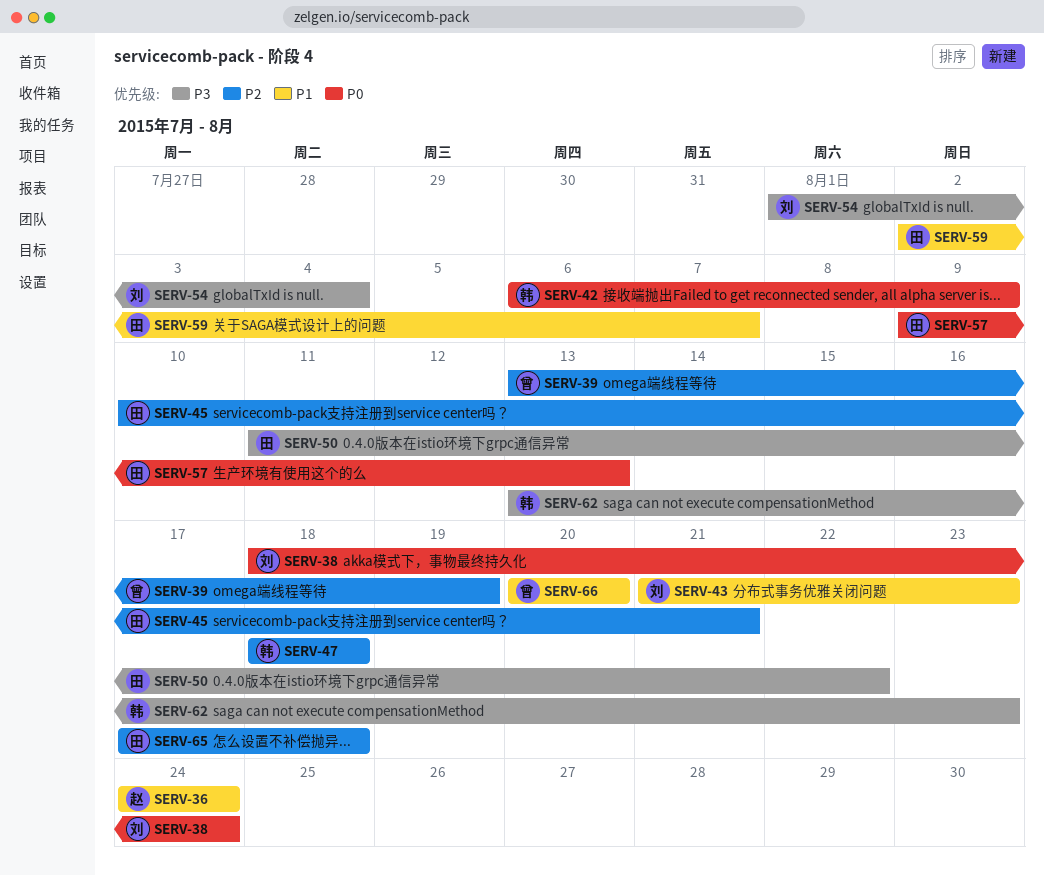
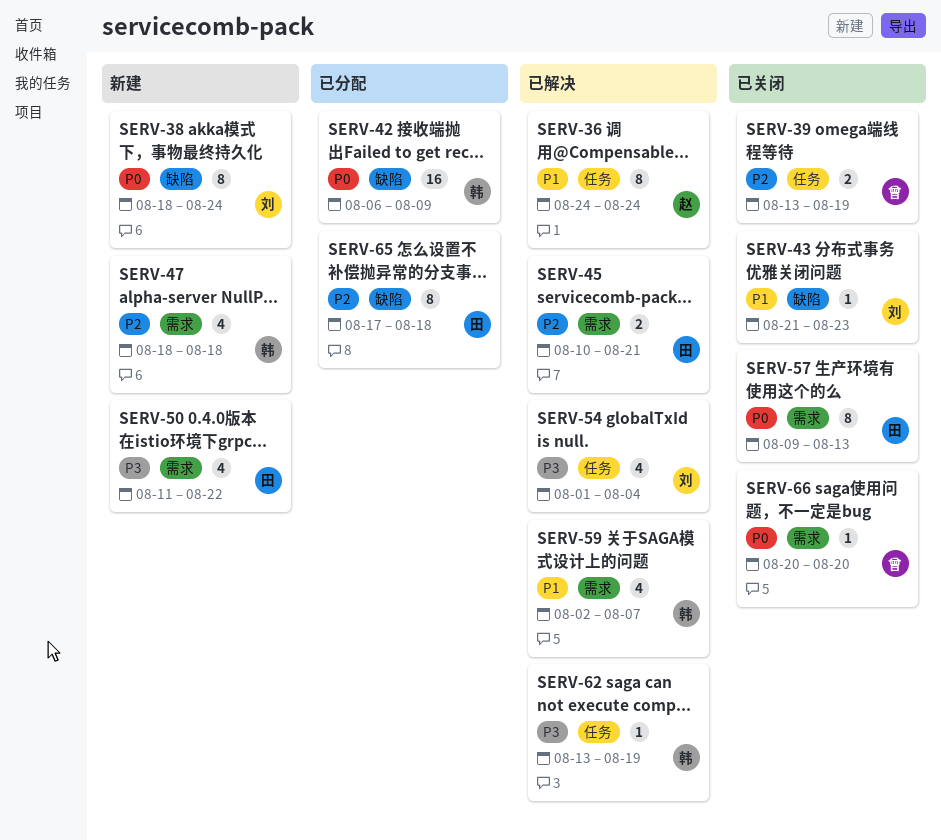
SERV-59, owner: 田 -> 韩
SERV-62, due: Aug 23 -> Aug 19
SERV-66, priority: P1 -> P0

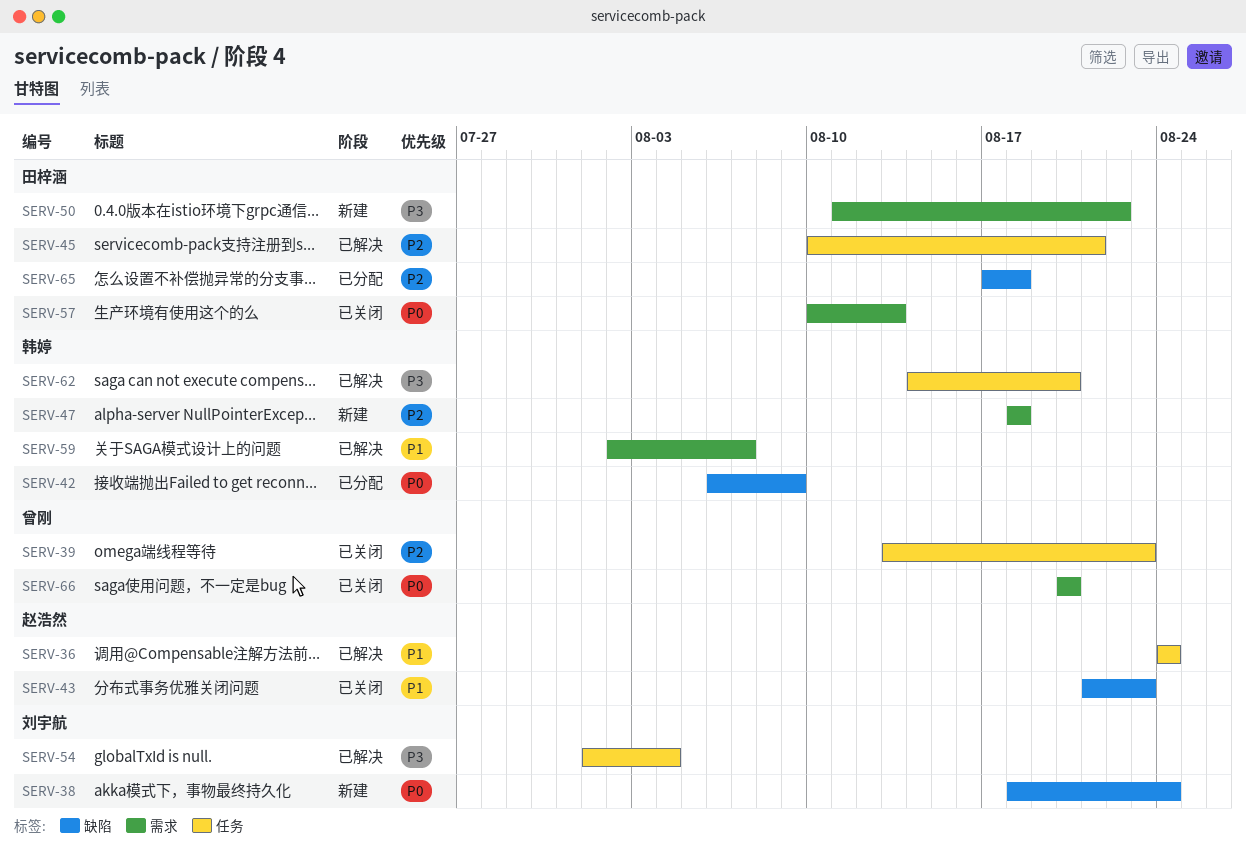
SERV-39, due: Aug 19 -> Aug 23
SERV-43, owner: 刘宇航 -> 赵浩然
SERV-45, label: 需求 -> 任务
SERV-57, start: Aug 9 -> Aug 10
SERV-62, start: Aug 13 -> Aug 14
SERV-62, due: Aug 19 -> Aug 20

